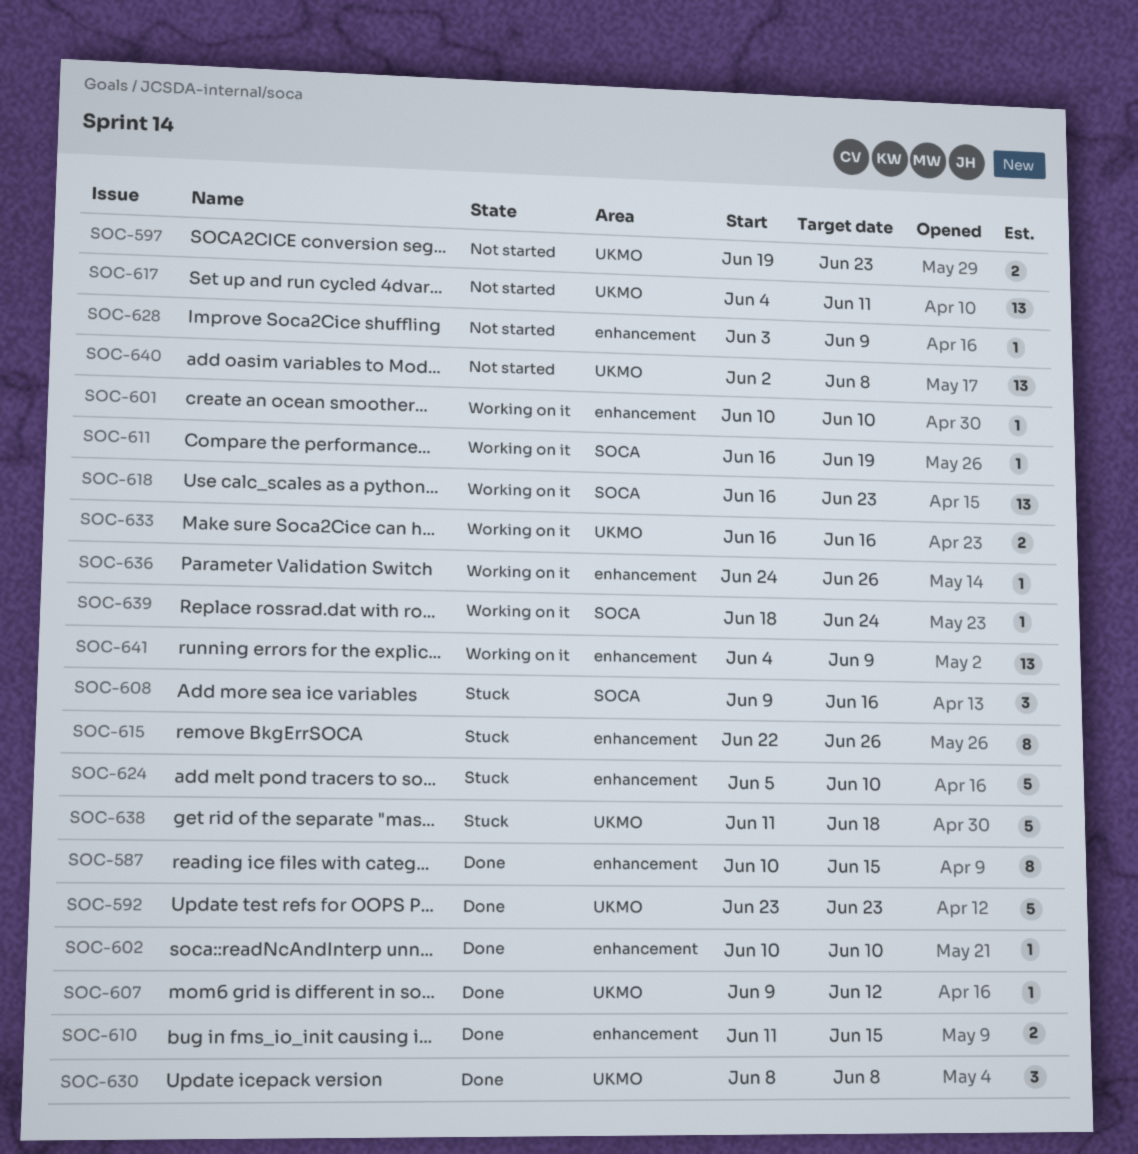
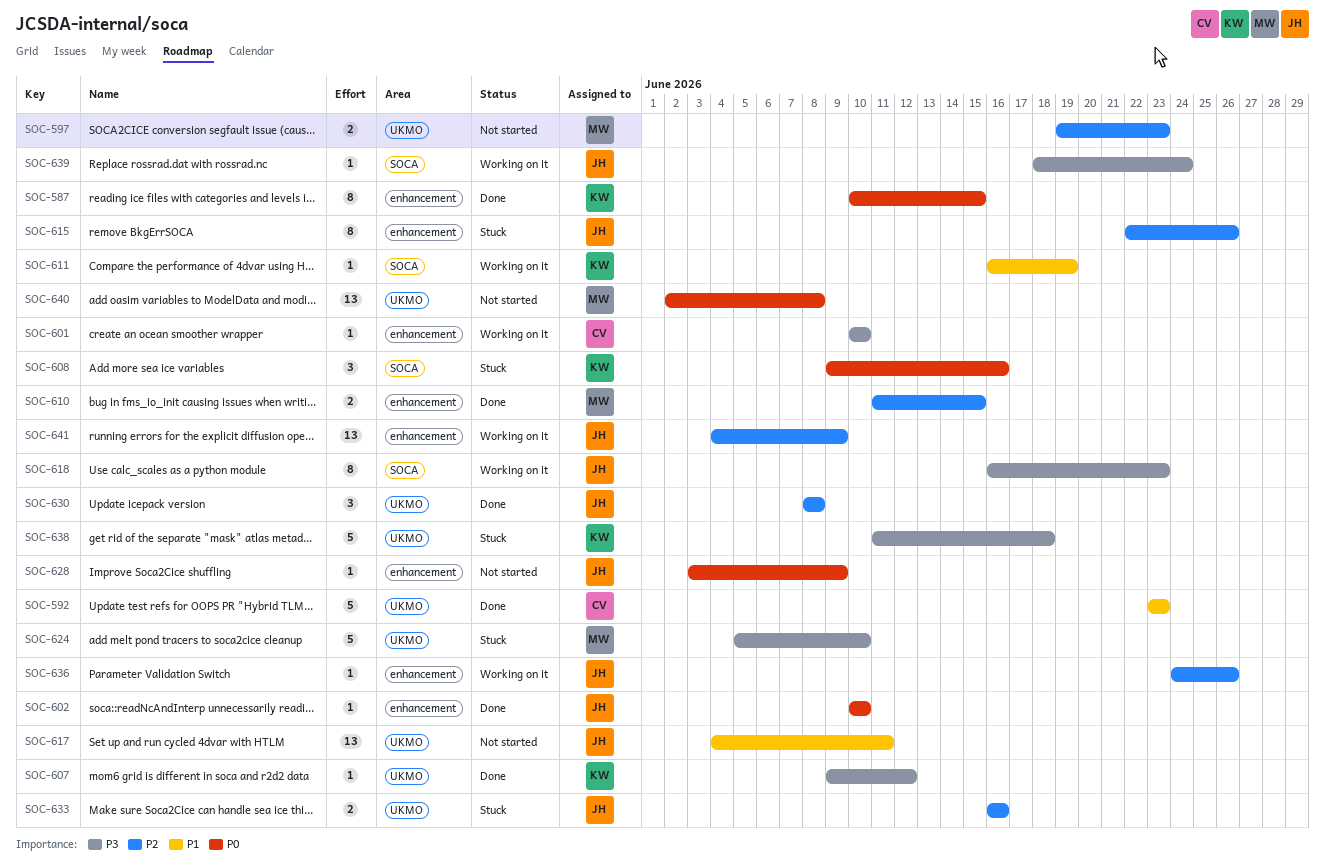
SOC-618, estimate: 13 -> 8
SOC-624, label: enhancement -> UKMO
SOC-633, status: Working on it -> Stuck

